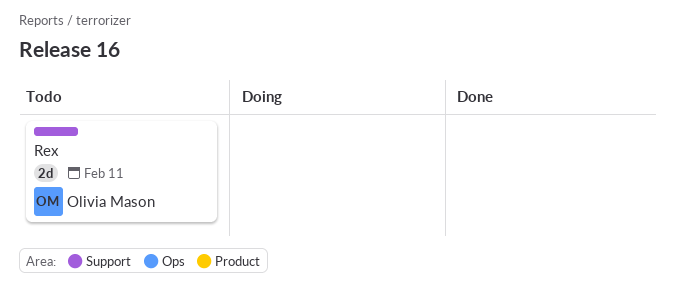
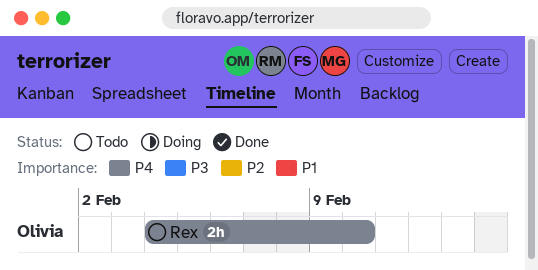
Rex, estimate: 2d -> 2h
Rex, due: Feb 11 -> Feb 10

